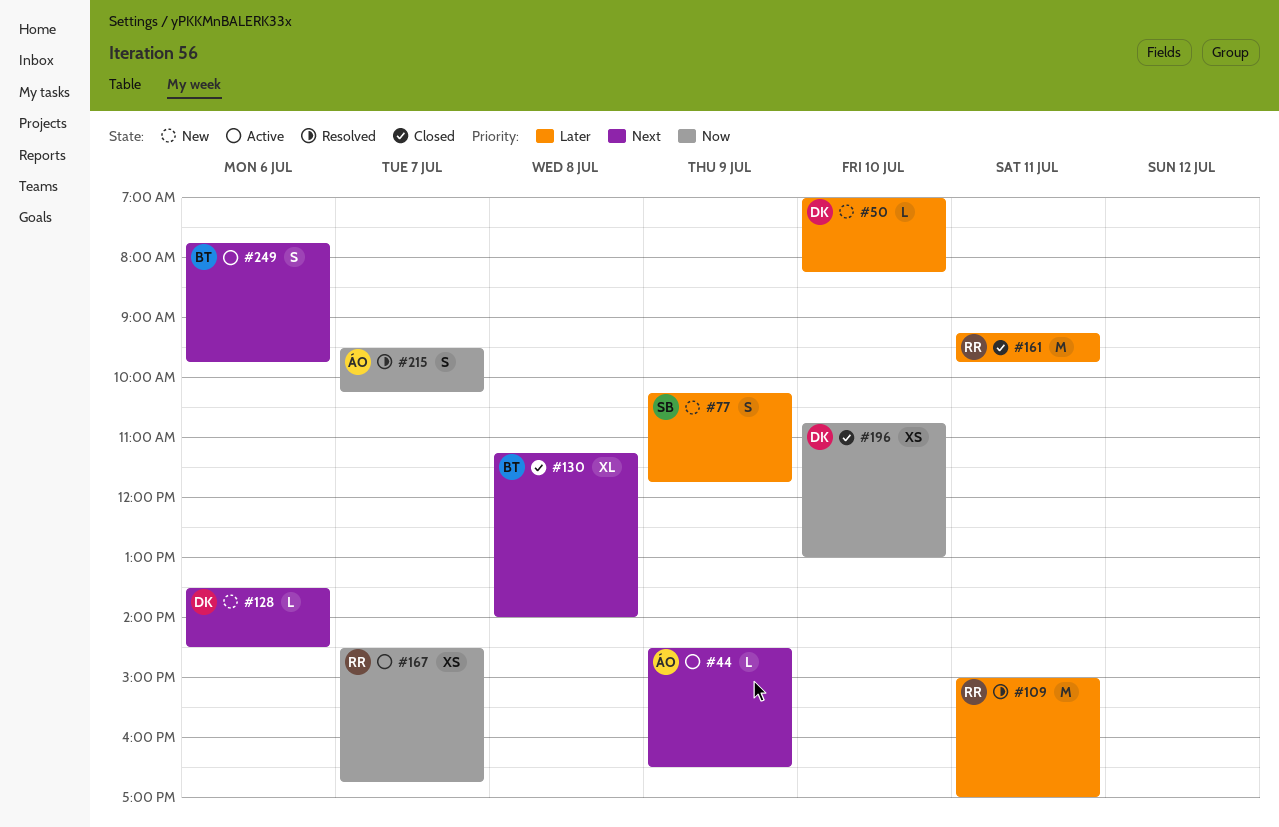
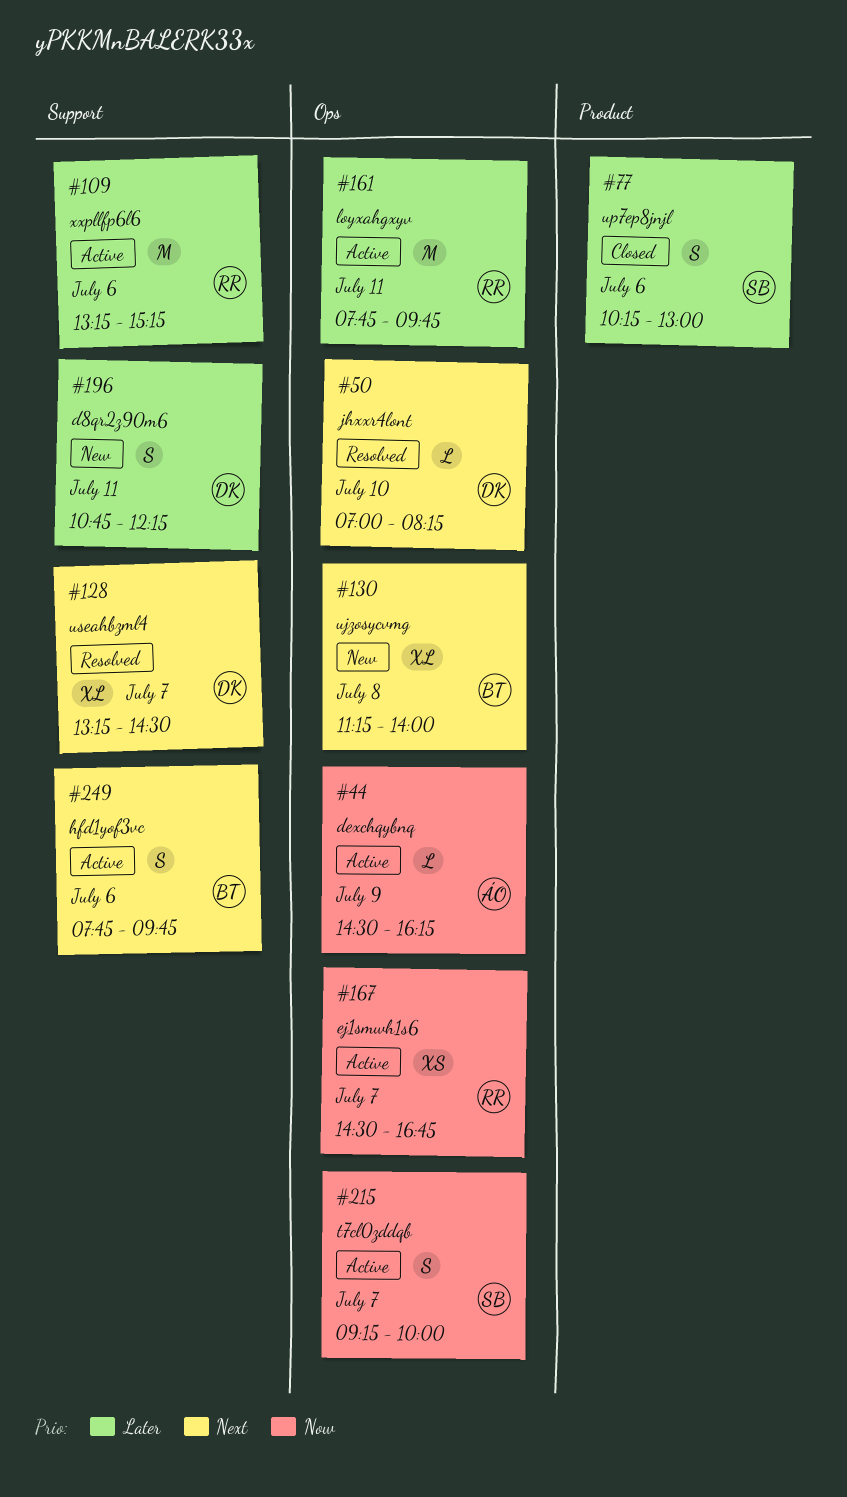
#44, priority: Next -> Now
#44, ends: 16:30 -> 16:15
#50, status: New -> Resolved
#50, priority: Later -> Next
#77, status: New -> Closed
#77, day: Jul 9 -> Jul 6
#77, ends: 11:45 -> 13:00
#109, status: Resolved -> Active
#109, day: Jul 11 -> Jul 6
#109, begins: 15:00 -> 13:15
#109, ends: 17:00 -> 15:15
#128, status: New -> Resolved
#128, estimate: L -> XL
#128, day: Jul 6 -> Jul 7
#128, begins: 13:30 -> 13:15
#130, status: Closed -> New
#161, status: Closed -> Active
#161, begins: 09:15 -> 07:45
#196, status: Closed -> New
#196, priority: Now -> Later
#196, estimate: XS -> S
#196, day: Jul 10 -> Jul 11
#196, ends: 13:00 -> 12:15
#215, status: Resolved -> Active
#215, owner: ÁO -> SB
#215, begins: 09:30 -> 09:15
#215, ends: 10:15 -> 10:00

